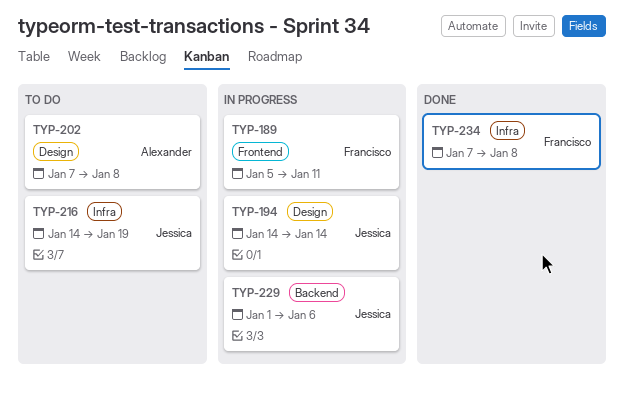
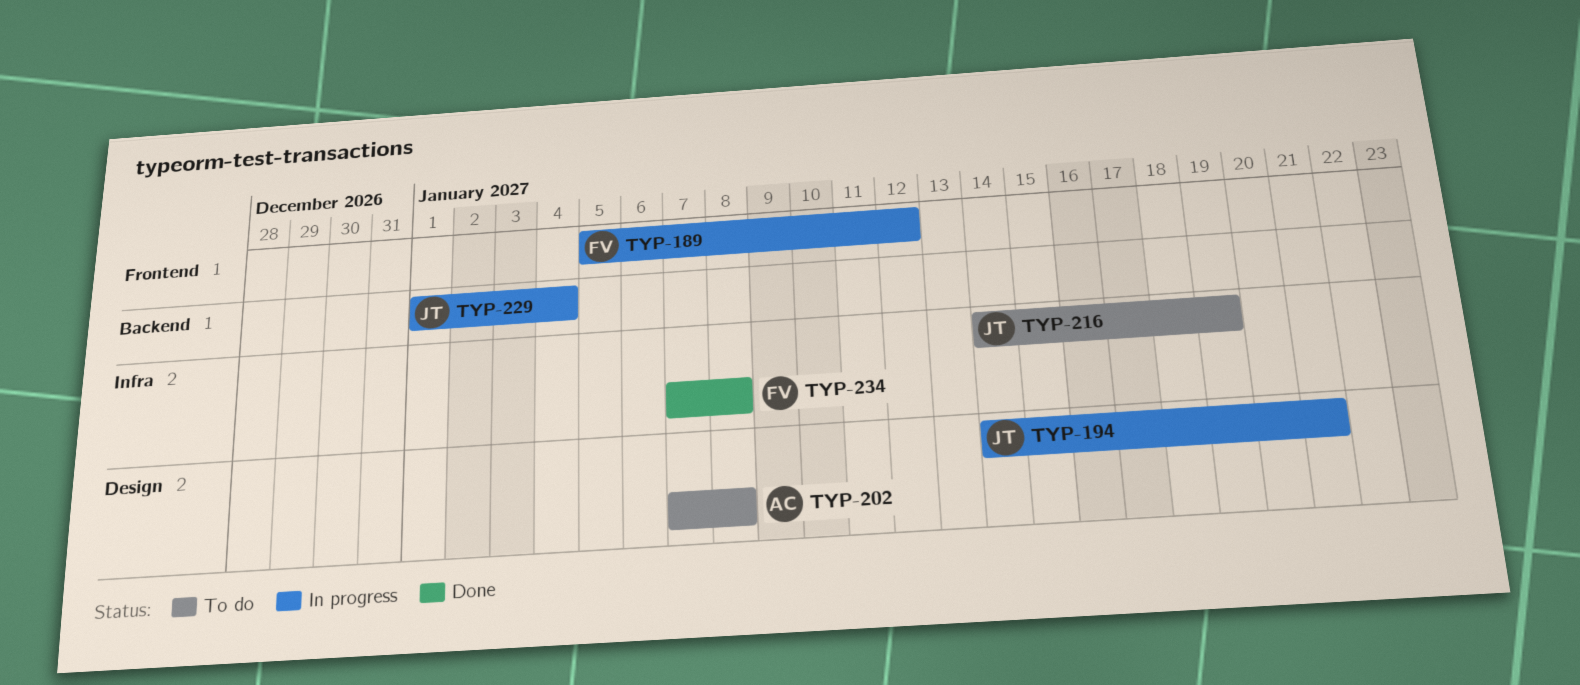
TYP-189, due: Jan 11 -> Jan 12
TYP-194, due: Jan 14 -> Jan 21
TYP-229, due: Jan 6 -> Jan 4

